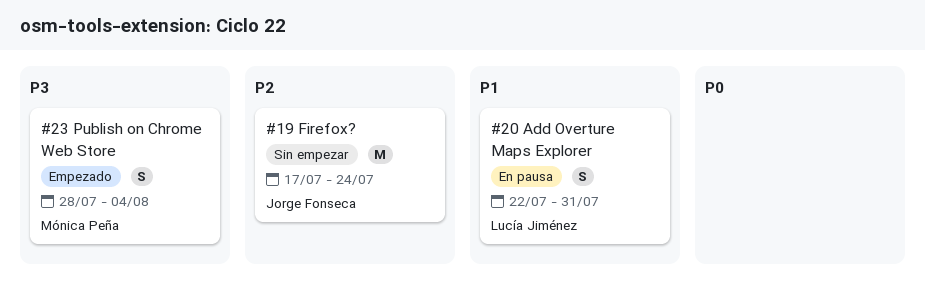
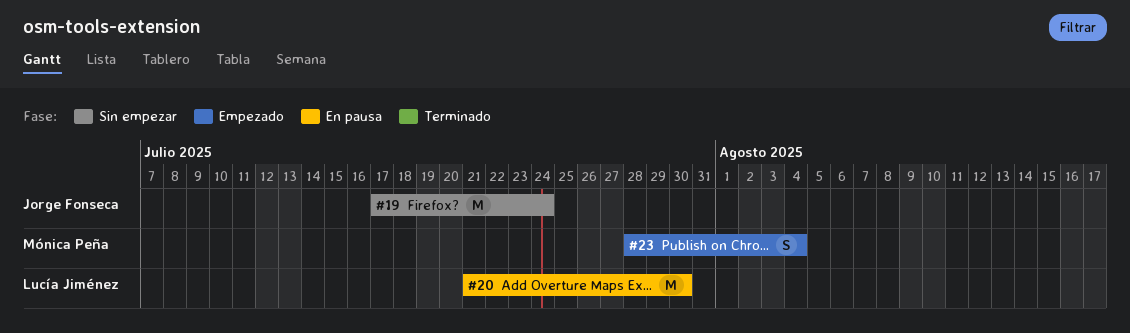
#20, estimate: S -> M
#20, start: Jul 22 -> Jul 21
#20, due: Jul 31 -> Jul 30

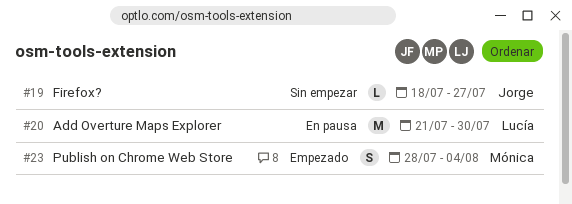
#19, estimate: M -> L
#19, start: Jul 17 -> Jul 18
#19, due: Jul 24 -> Jul 27

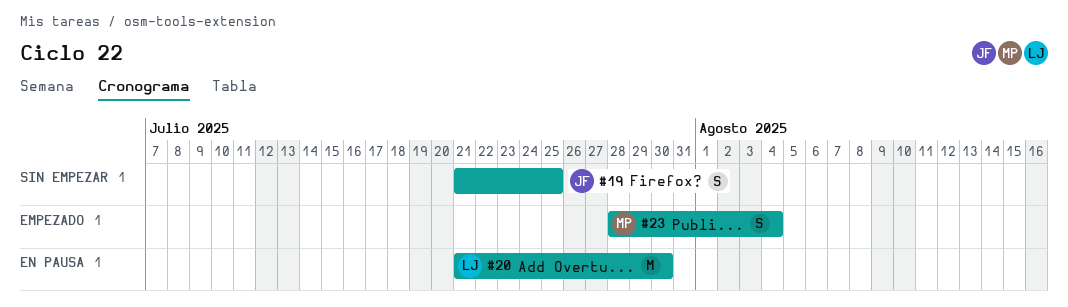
#19, estimate: L -> S
#19, start: Jul 18 -> Jul 21
#19, due: Jul 27 -> Jul 25

